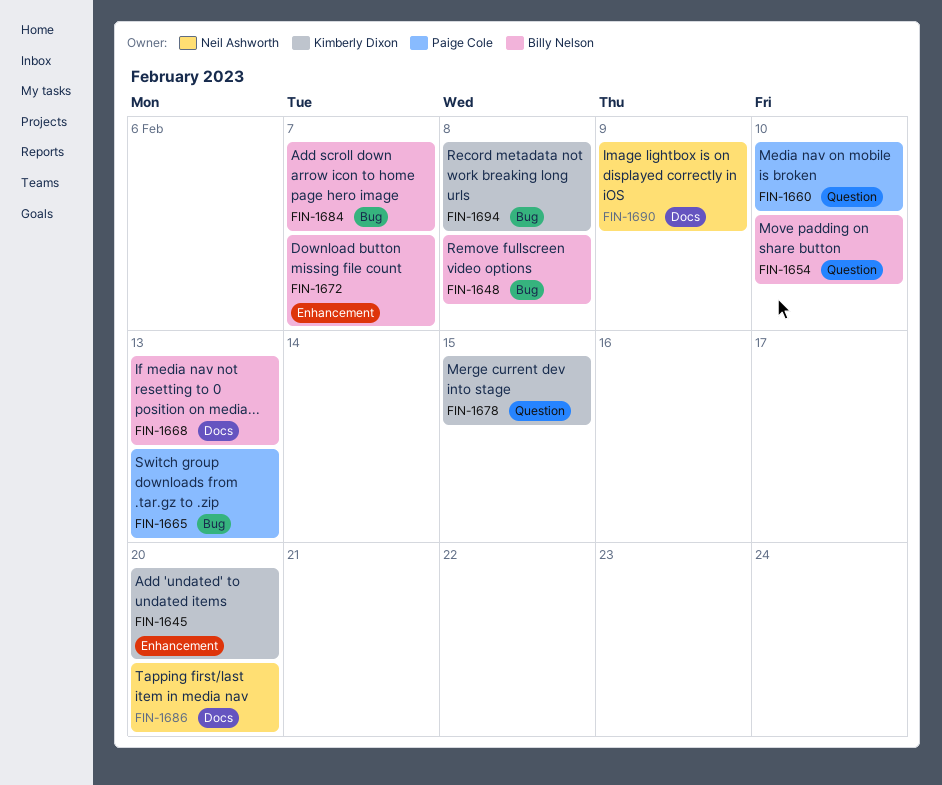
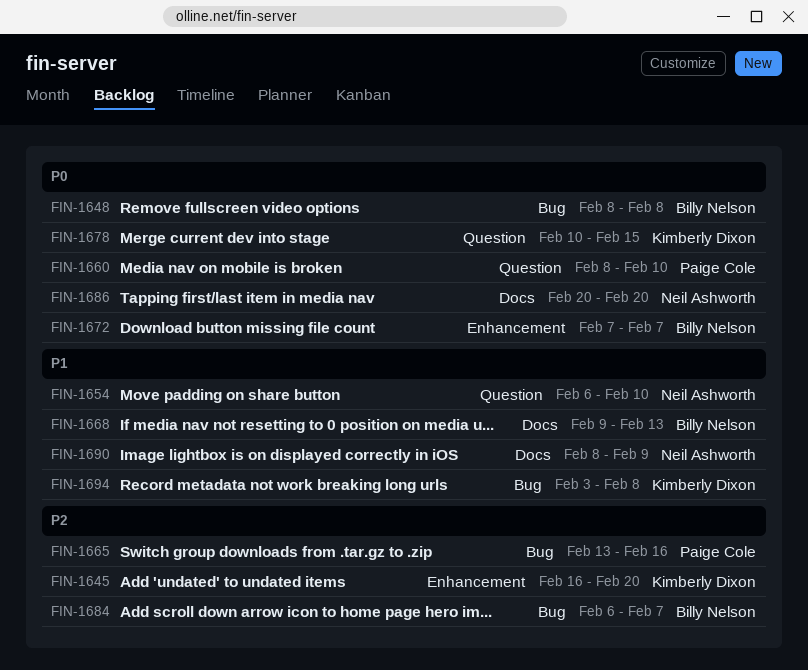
FIN-1654, owner: Billy Nelson -> Neil Ashworth
FIN-1665, due: Feb 13 -> Feb 16

